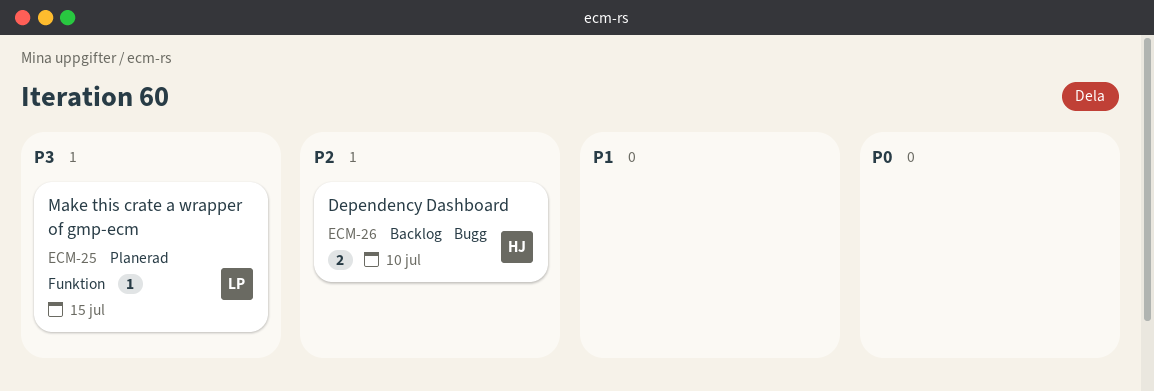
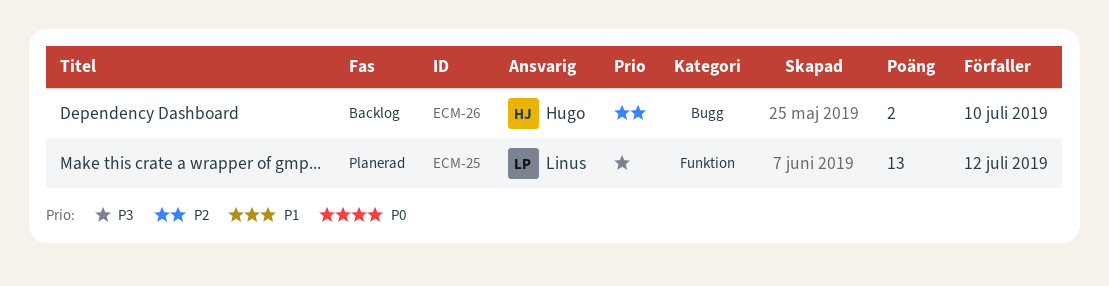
ECM-25, estimate: 1 -> 13
ECM-25, due: Jul 15 -> Jul 12

